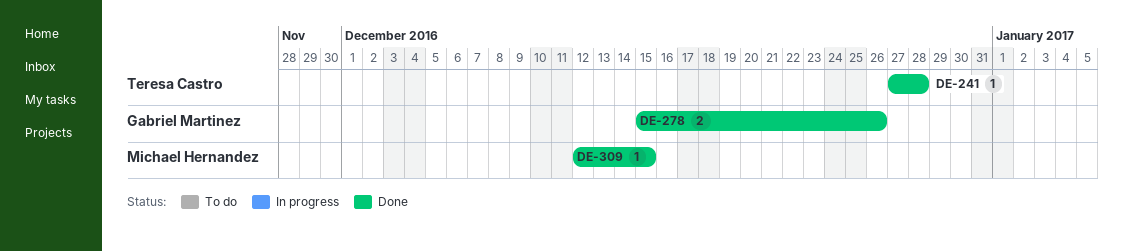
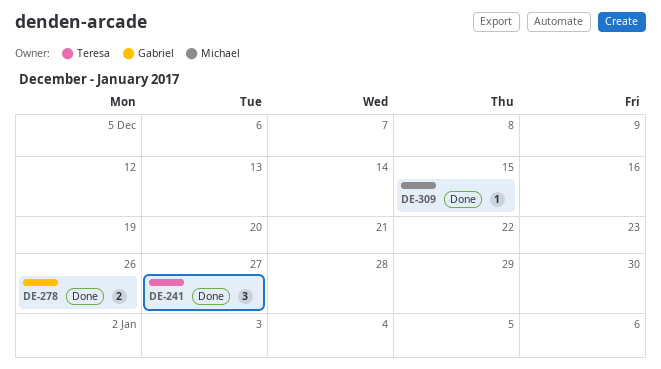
DE-241, estimate: 1 -> 3
DE-241, due: Dec 28 -> Dec 27

